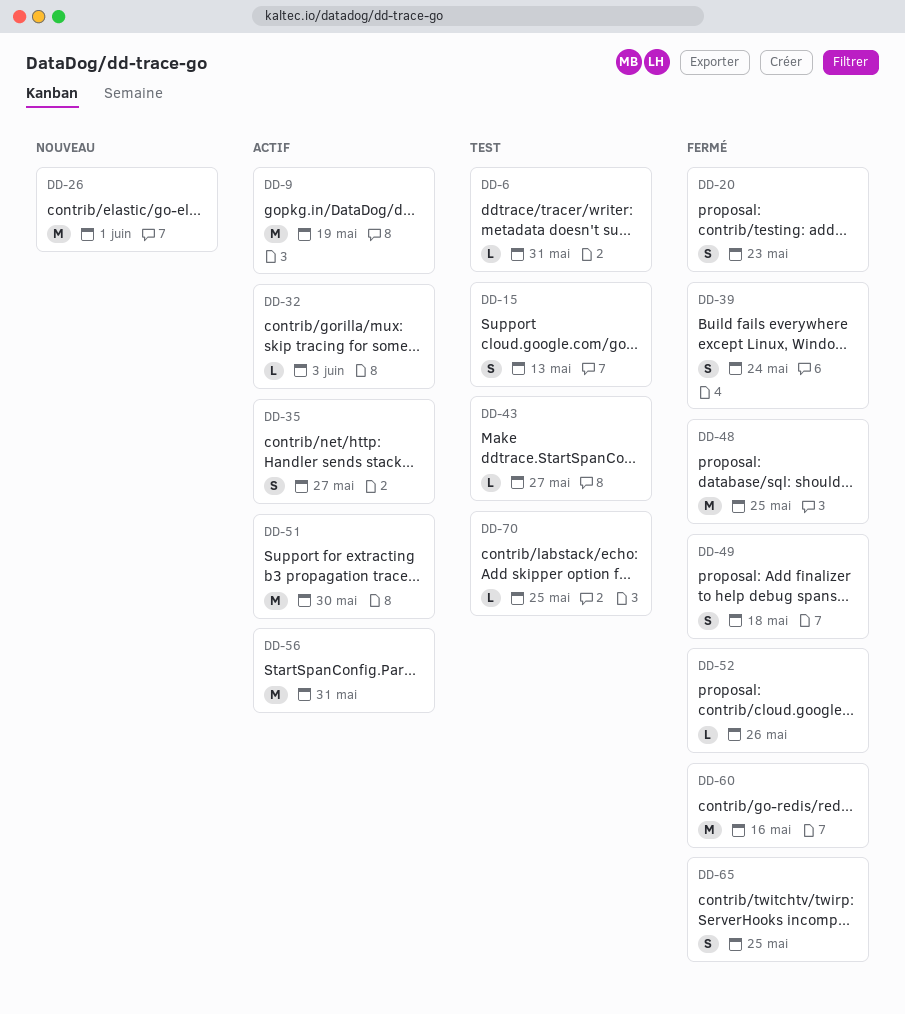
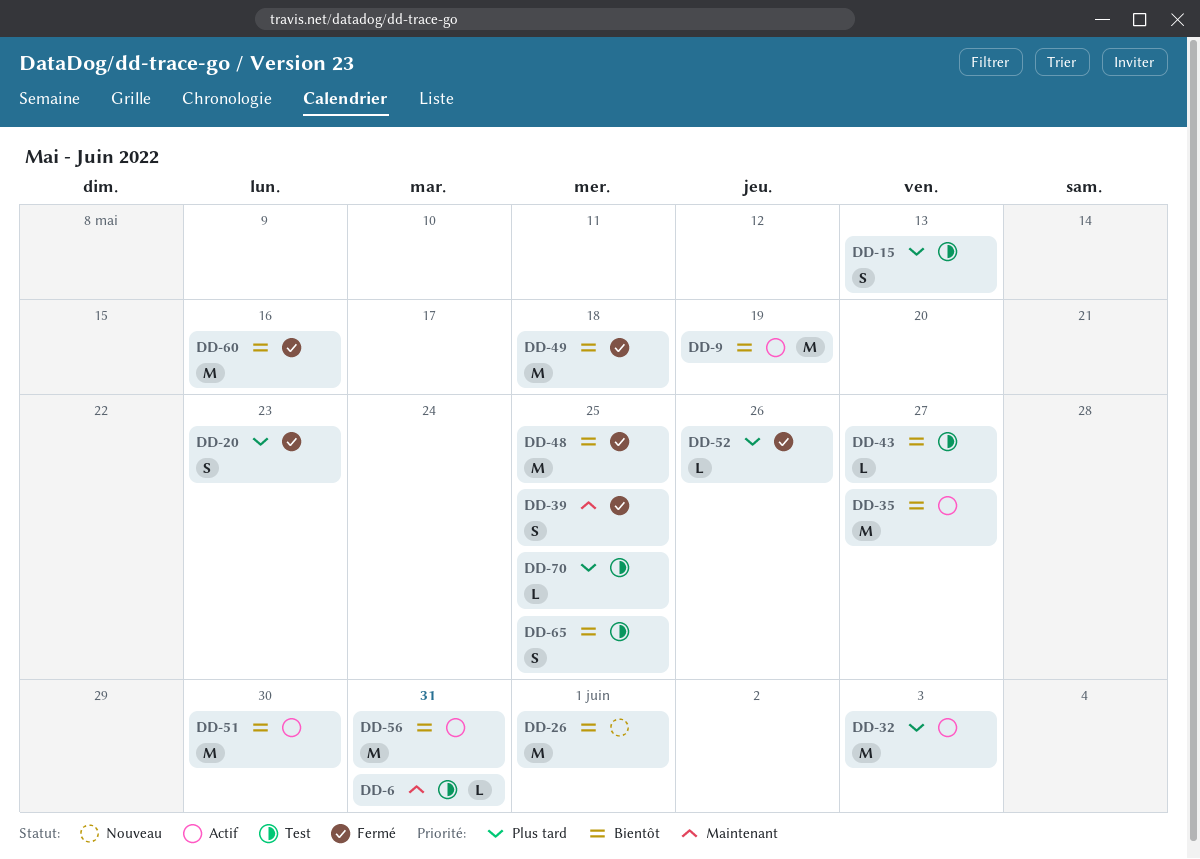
DD-32, estimate: L -> M
DD-35, estimate: S -> M
DD-39, due: May 24 -> May 25
DD-49, estimate: S -> M
DD-65, status: Fermé -> Test

